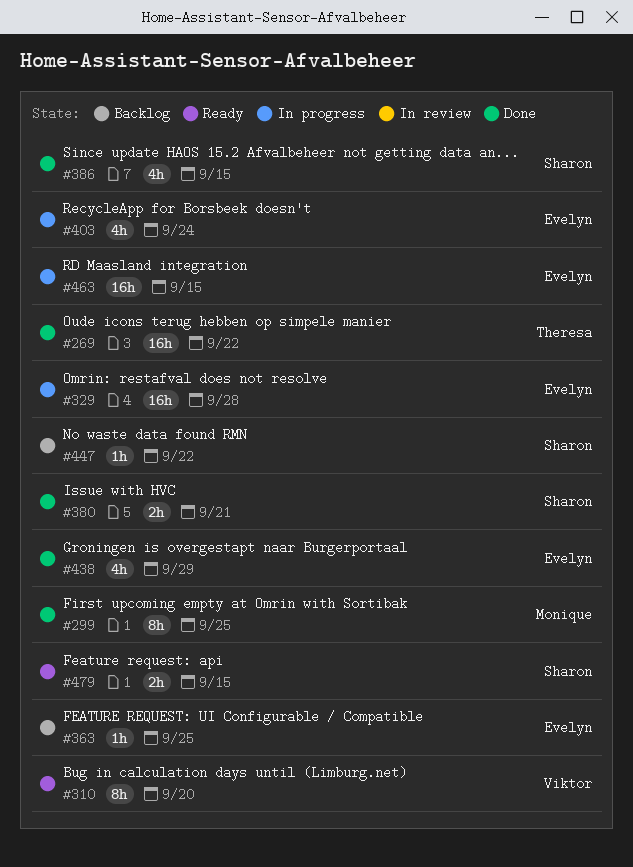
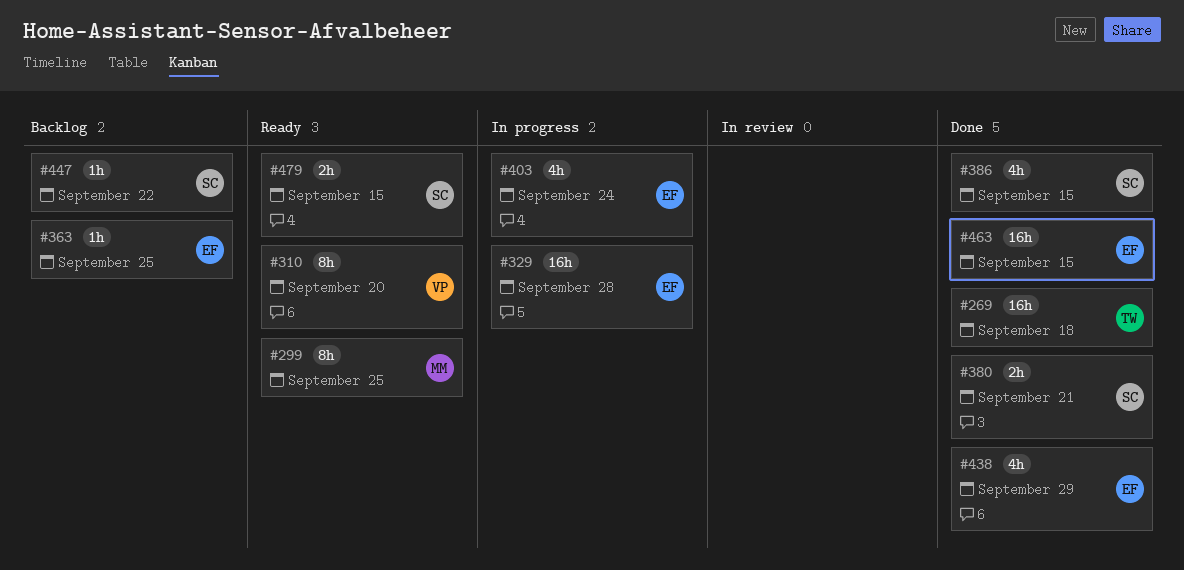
#269, due: Sep 22 -> Sep 18
#299, status: Done -> Ready
#463, status: In progress -> Done

